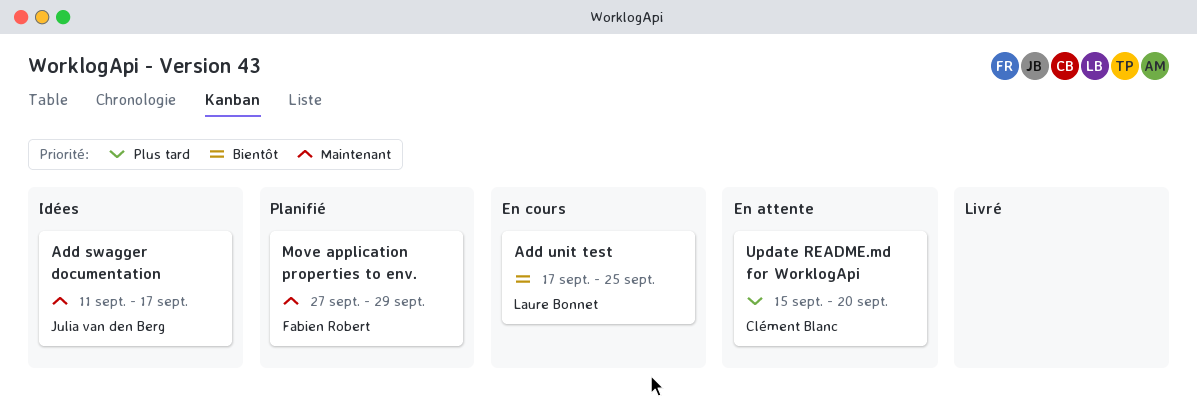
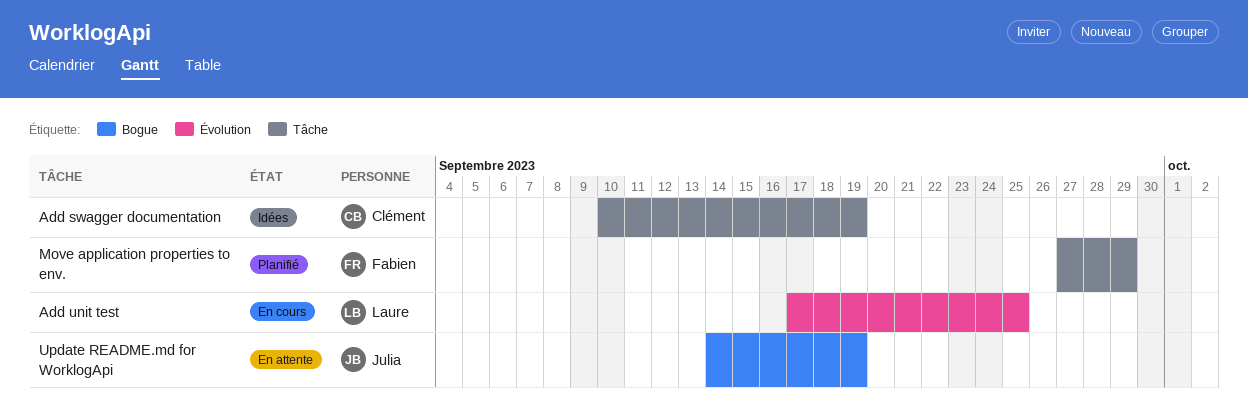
Add swagger documentation, owner: Julia van den Berg -> Clément Blanc
Add swagger documentation, start: Sep 11 -> Sep 10
Add swagger documentation, due: Sep 17 -> Sep 19
Update README.md for WorklogApi, owner: Clément Blanc -> Julia van den Berg
Update README.md for WorklogApi, start: Sep 15 -> Sep 14
Update README.md for WorklogApi, due: Sep 20 -> Sep 19

